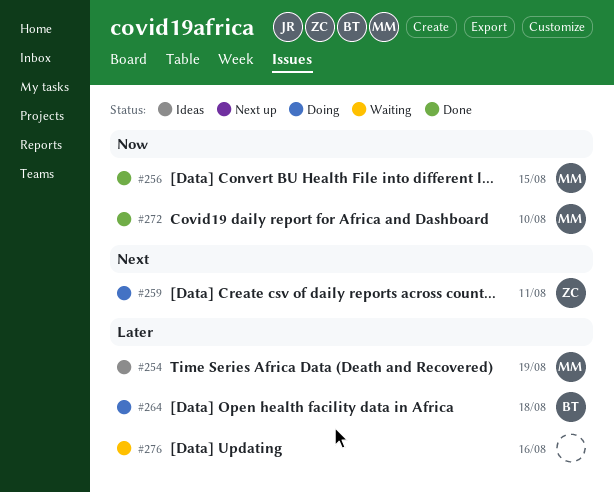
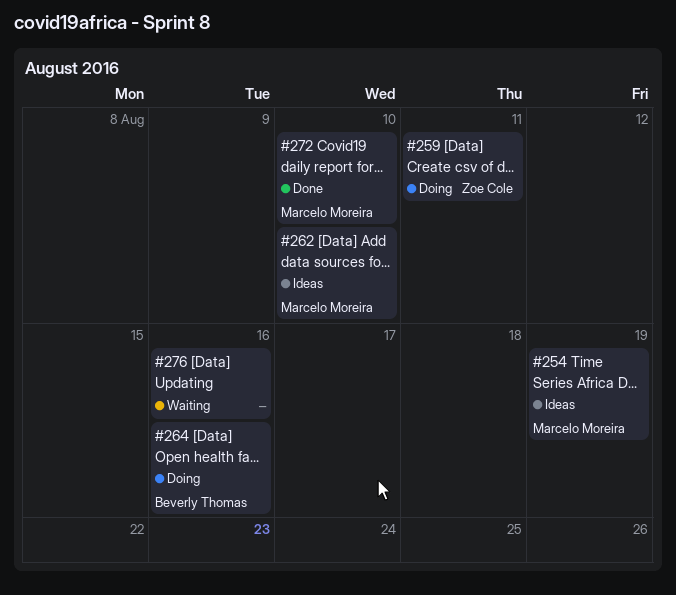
#256: present -> none
#262: none -> present
#264, due: Aug 18 -> Aug 16

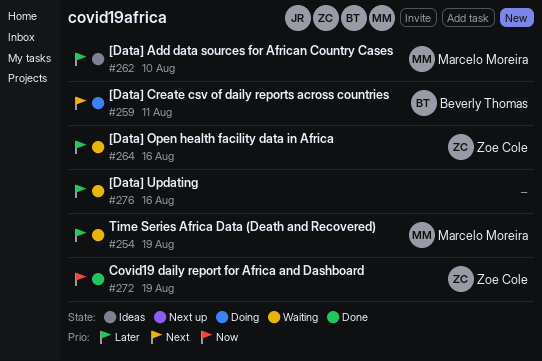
#254, status: Ideas -> Waiting
#259, owner: Zoe Cole -> Beverly Thomas
#264, status: Doing -> Waiting
#264, owner: Beverly Thomas -> Zoe Cole
#272, owner: Marcelo Moreira -> Zoe Cole
#272, due: Aug 10 -> Aug 19

